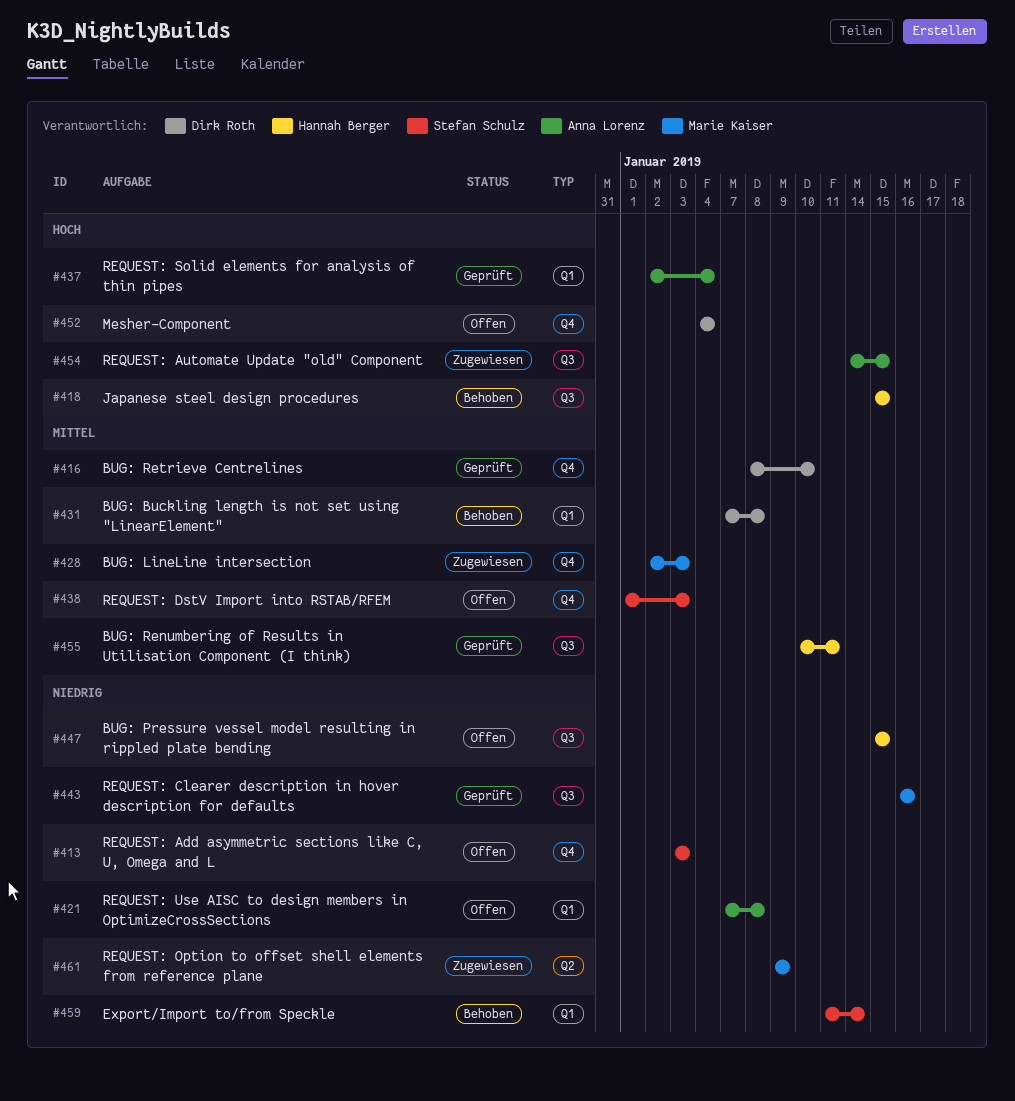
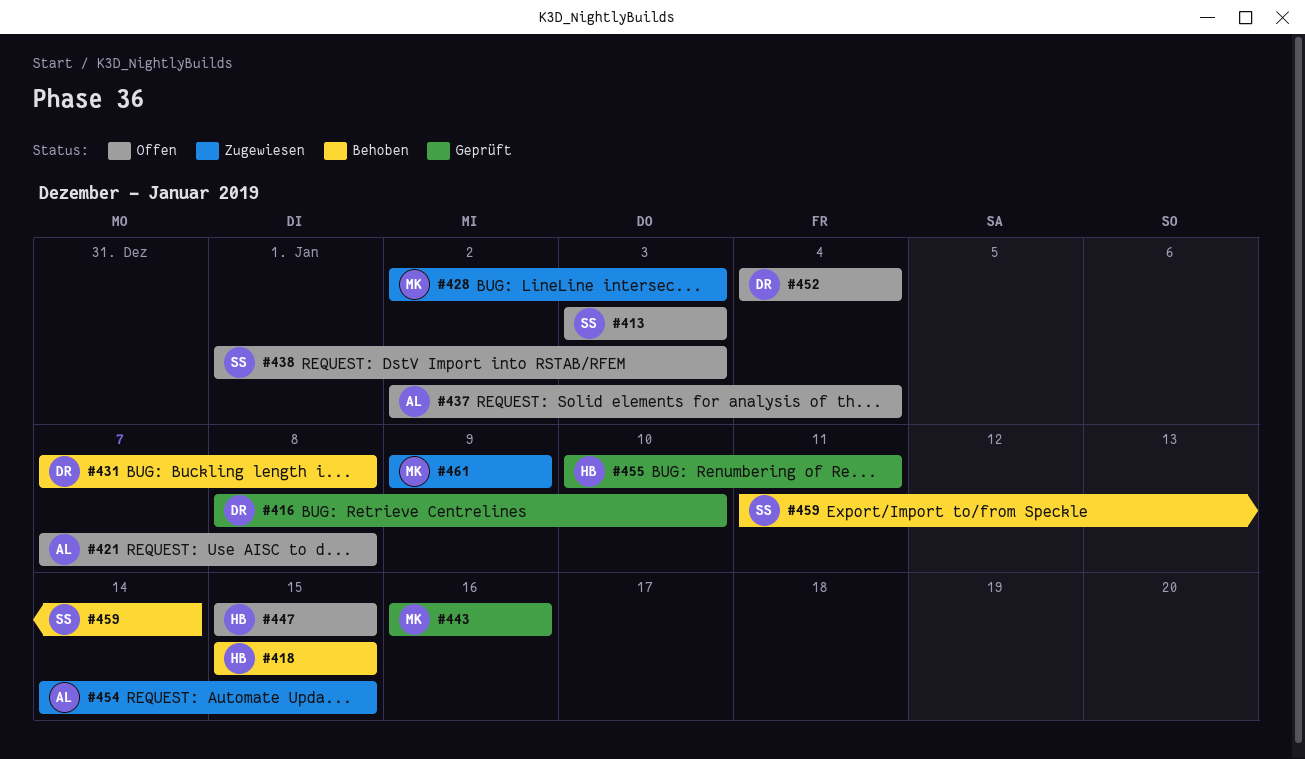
#437, status: Geprüft -> Offen

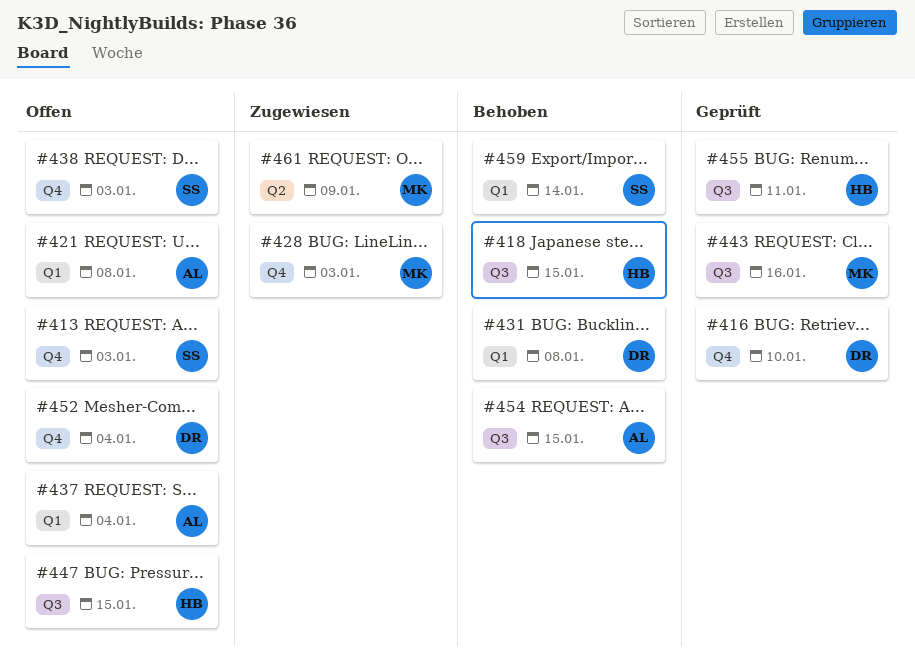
#454, status: Zugewiesen -> Behoben

